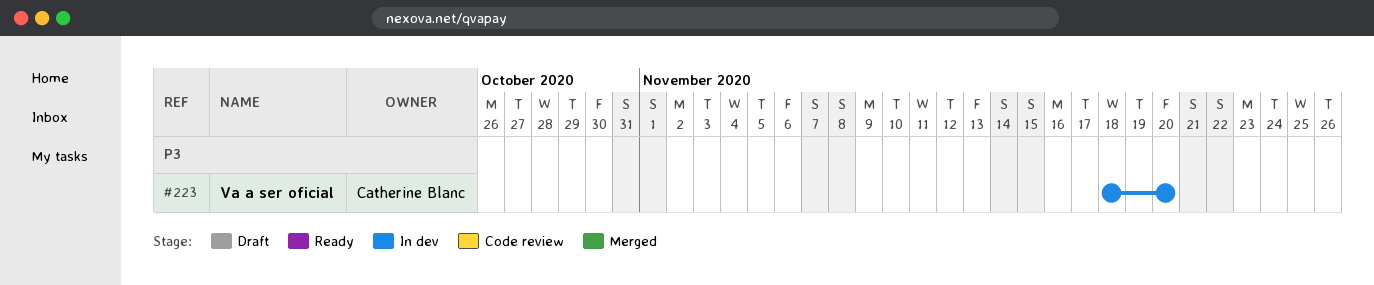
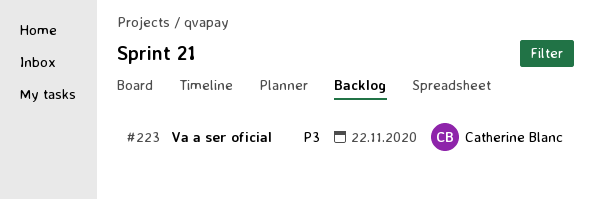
#223, due: Nov 20 -> Nov 22

